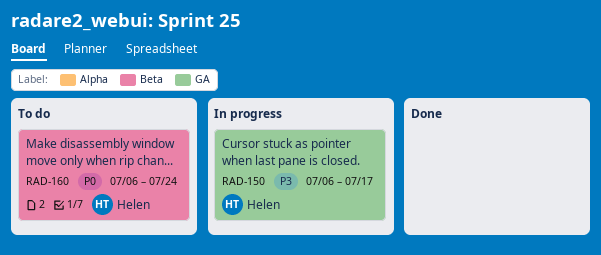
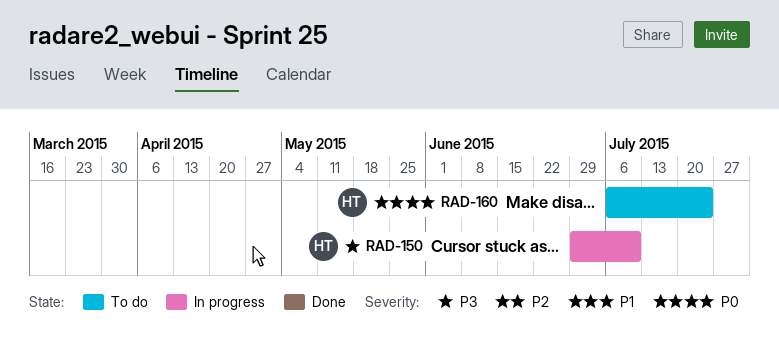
RAD-150, start: Jul 6 -> Jun 29
RAD-150, due: Jul 17 -> Jul 10

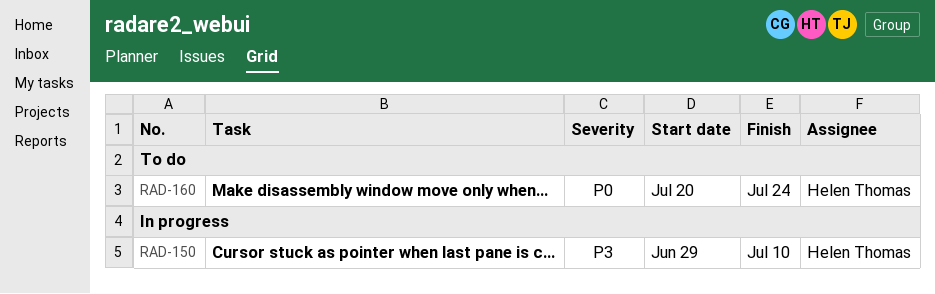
RAD-160, start: Jul 6 -> Jul 20

